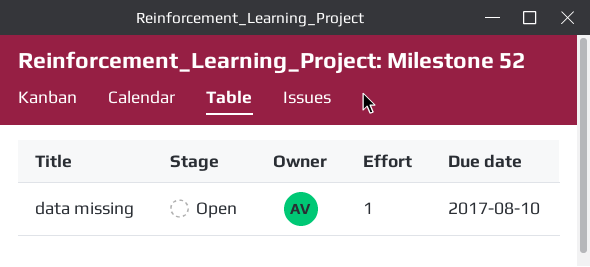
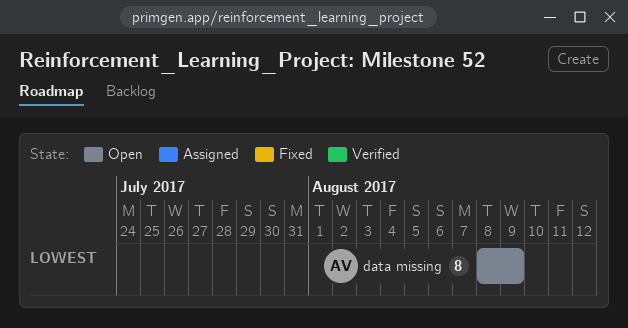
data missing, estimate: 1 -> 8
data missing, due: Aug 10 -> Aug 9

